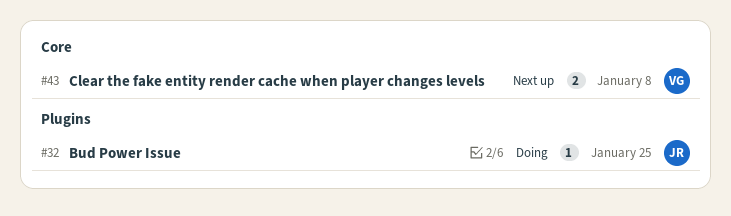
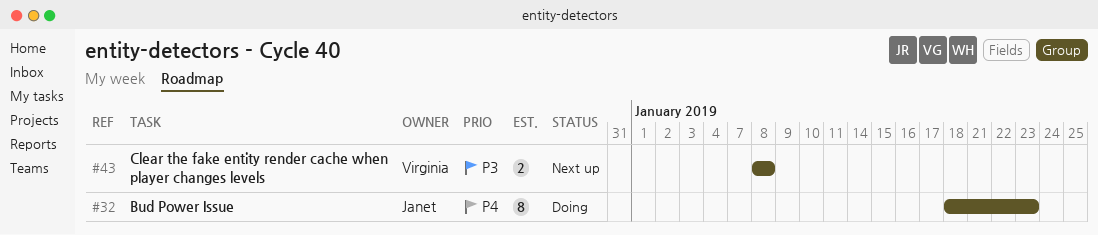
#32, estimate: 1 -> 8
#32, due: Jan 25 -> Jan 23

